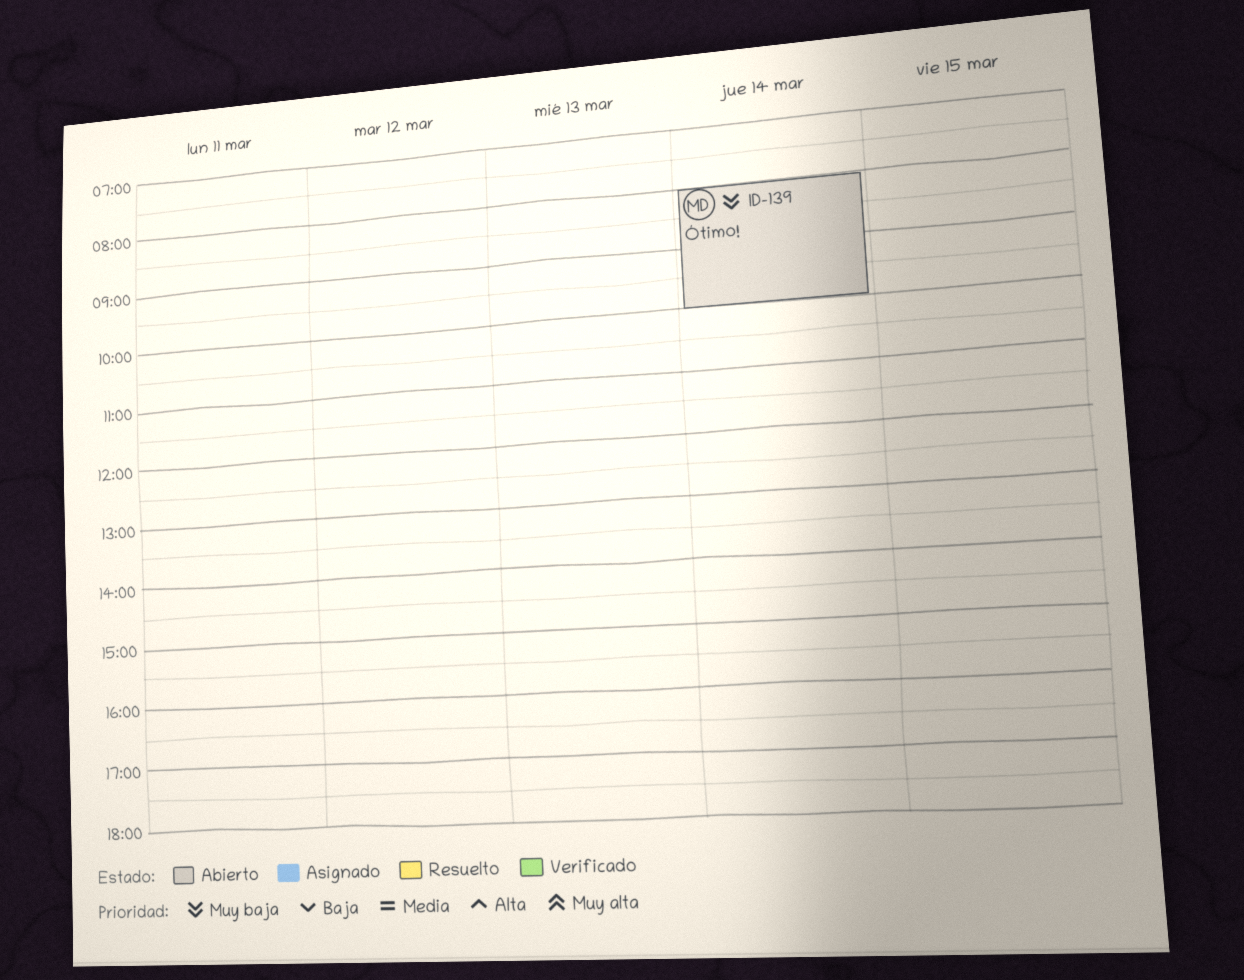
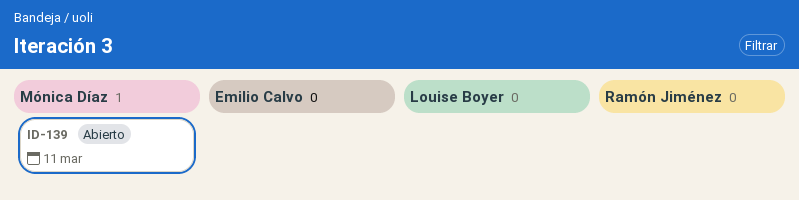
ID-139, day: Mar 14 -> Mar 11

